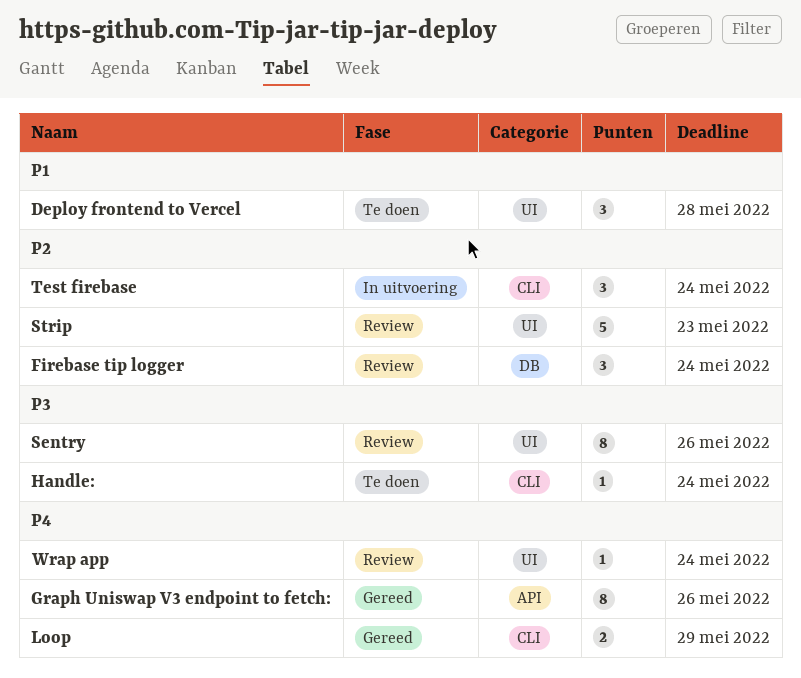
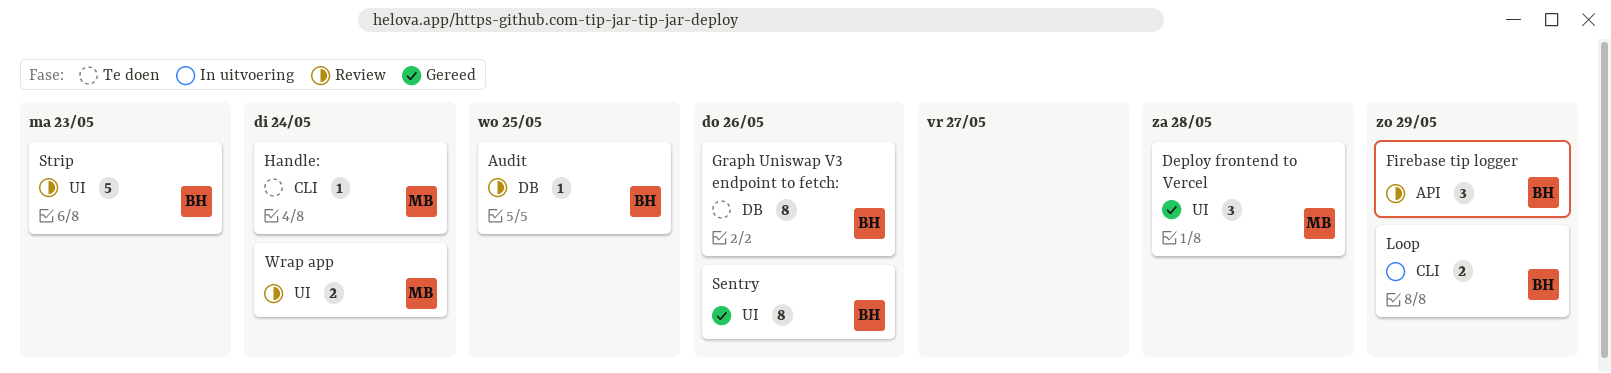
Audit: none -> present
Deploy frontend to Vercel, status: Te doen -> Gereed
Firebase tip logger, label: DB -> API
Firebase tip logger, due: May 24 -> May 29
Graph Uniswap V3 endpoint to fetch:, status: Gereed -> Te doen
Graph Uniswap V3 endpoint to fetch:, label: API -> DB
Loop, status: Gereed -> In uitvoering
Sentry, status: Review -> Gereed
Test firebase: present -> none
Wrap app, estimate: 1 -> 2

